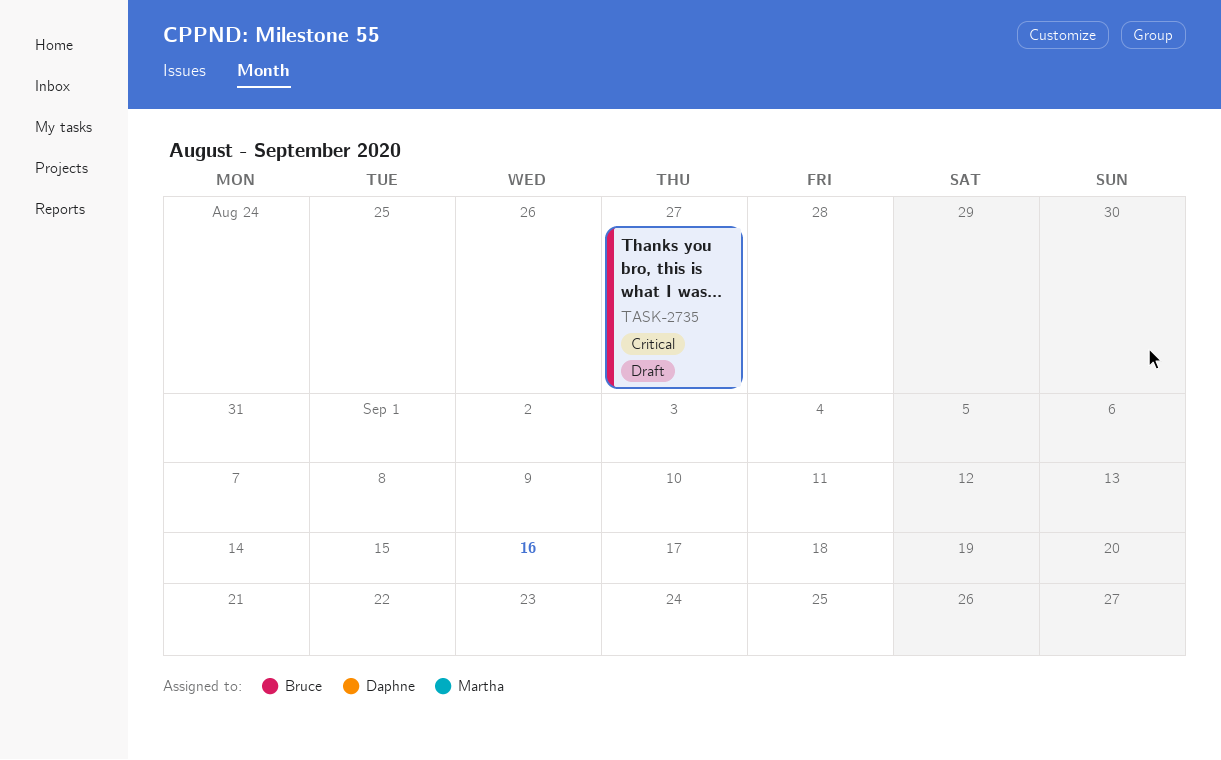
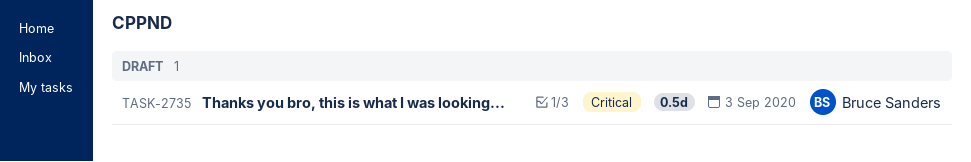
TASK-2735, due: Aug 27 -> Sep 3

